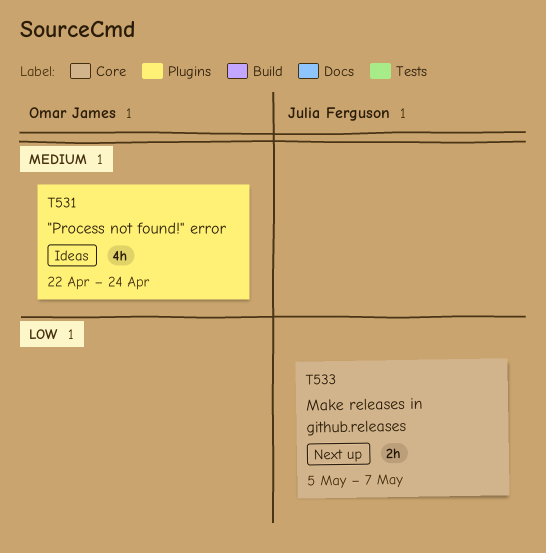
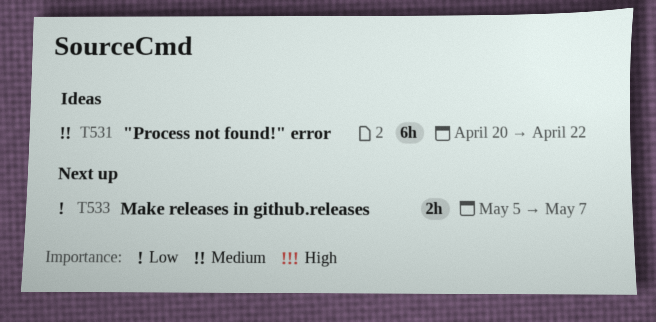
T531, estimate: 4h -> 6h
T531, start: Apr 22 -> Apr 20
T531, due: Apr 24 -> Apr 22

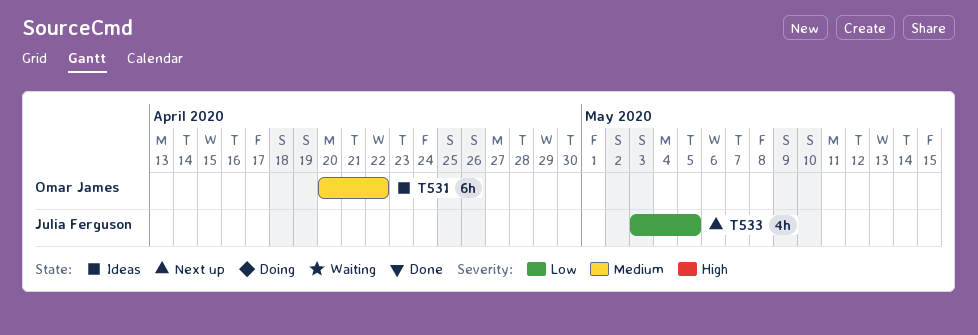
T533, estimate: 2h -> 4h
T533, start: May 5 -> May 3
T533, due: May 7 -> May 5

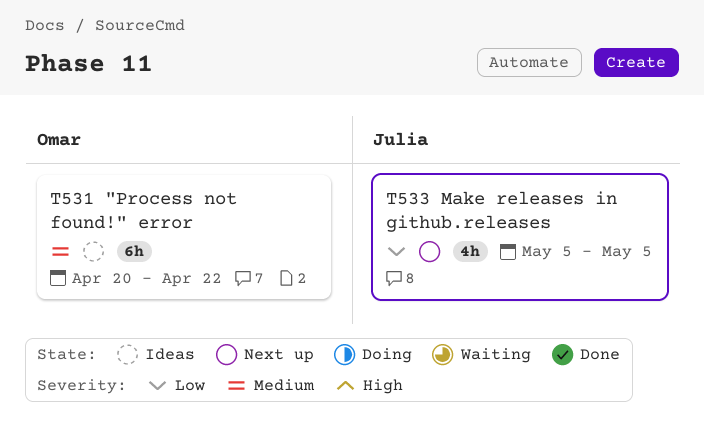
T533, start: May 3 -> May 5

